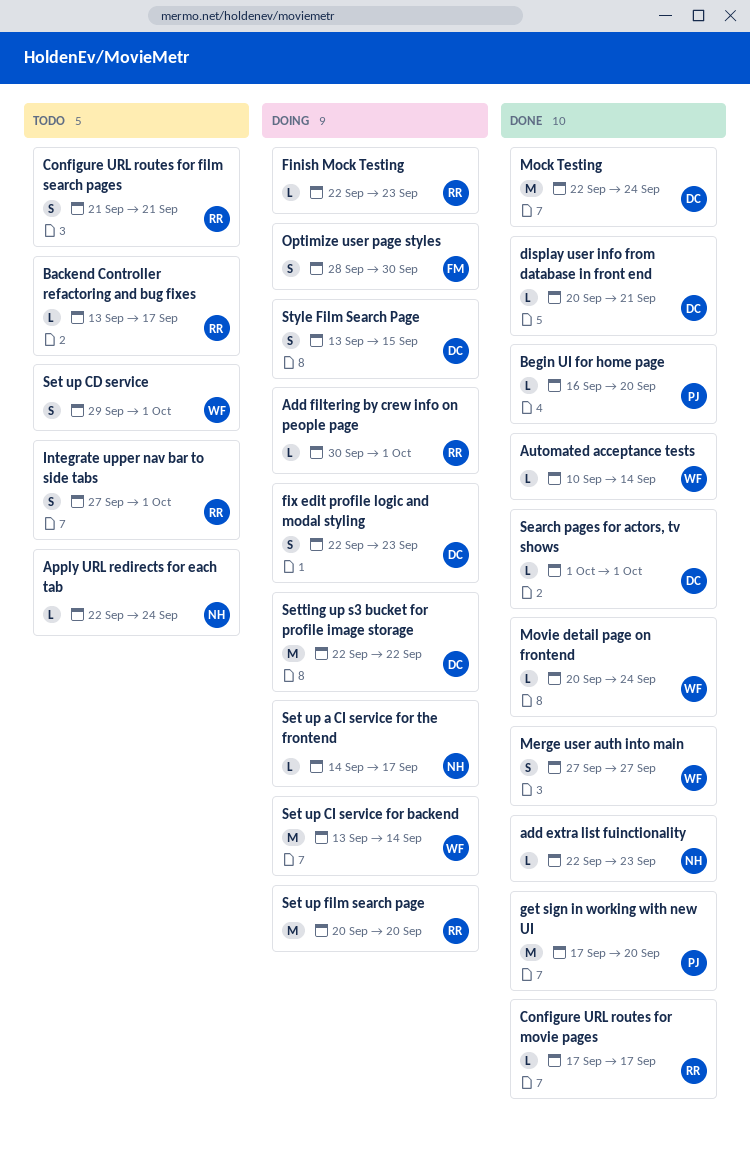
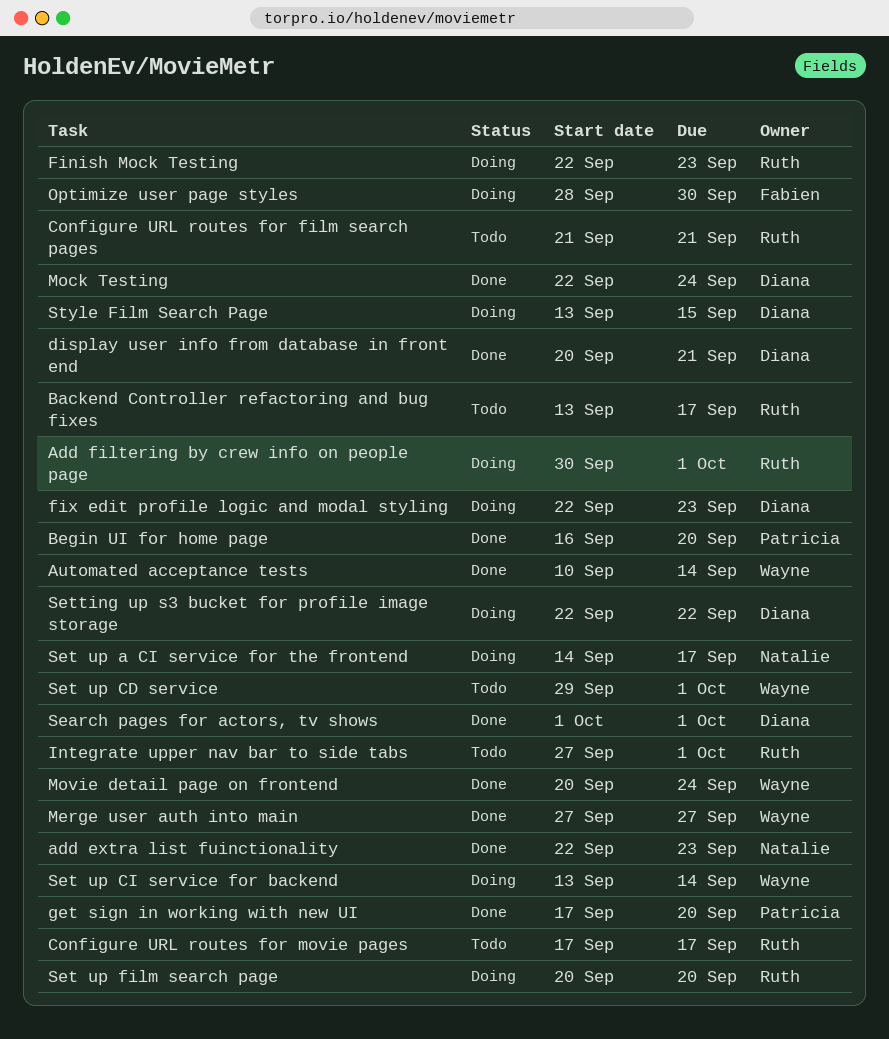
Apply URL redirects for each tab: present -> none
Configure URL routes for movie pages, status: Done -> Todo

